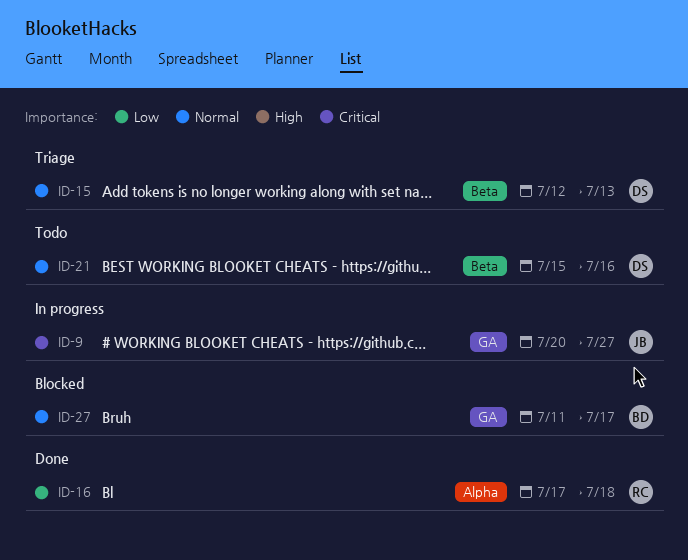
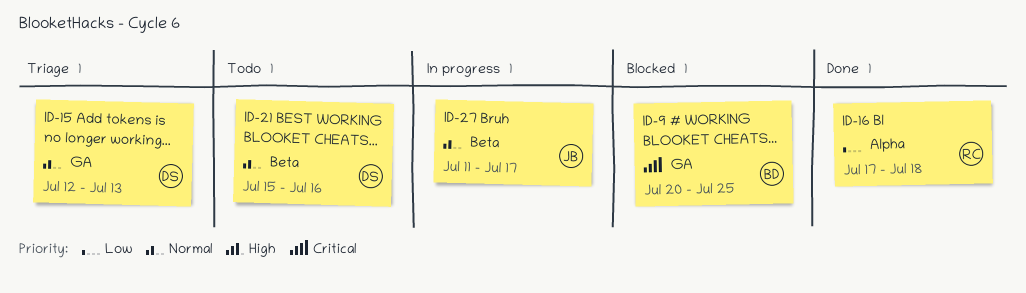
ID-9, status: In progress -> Blocked
ID-9, owner: JB -> BD
ID-9, due: Jul 27 -> Jul 25
ID-15, label: Beta -> GA
ID-27, status: Blocked -> In progress
ID-27, owner: BD -> JB
ID-27, label: GA -> Beta

